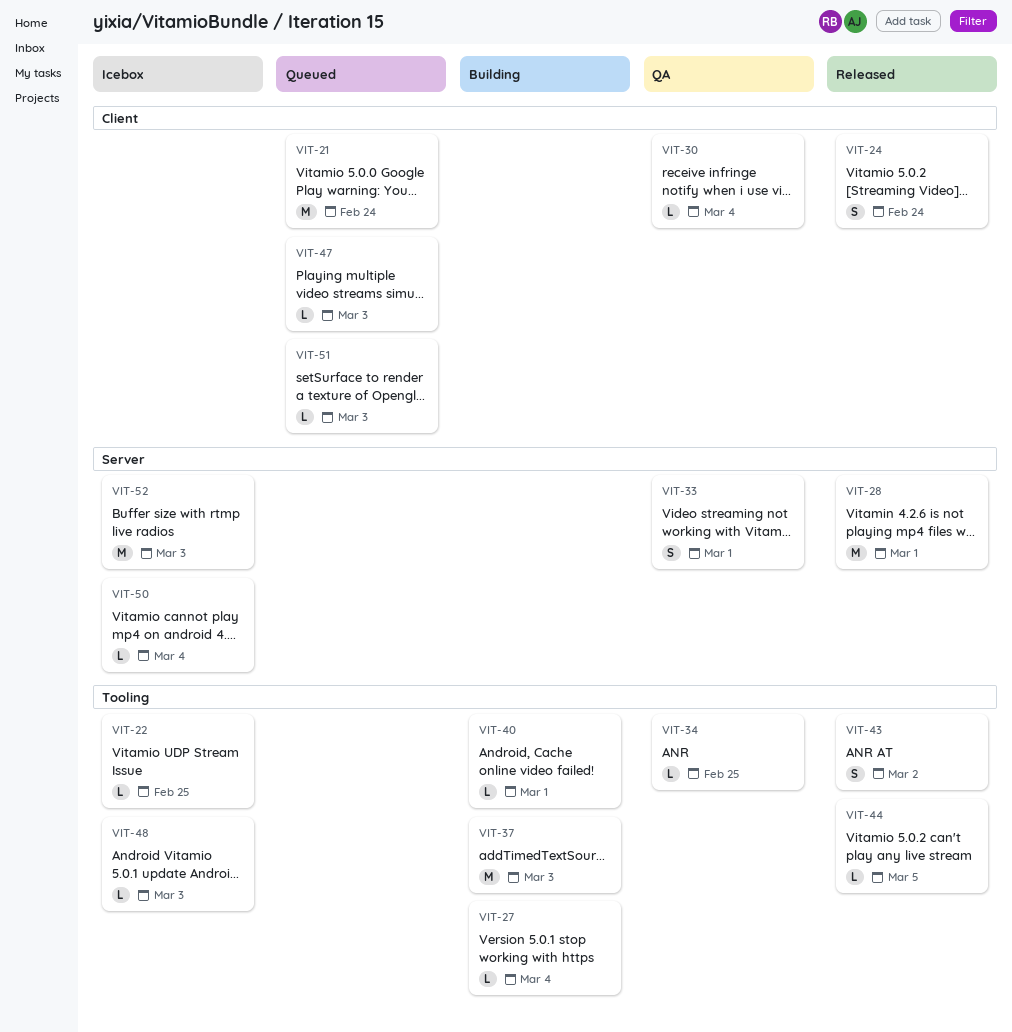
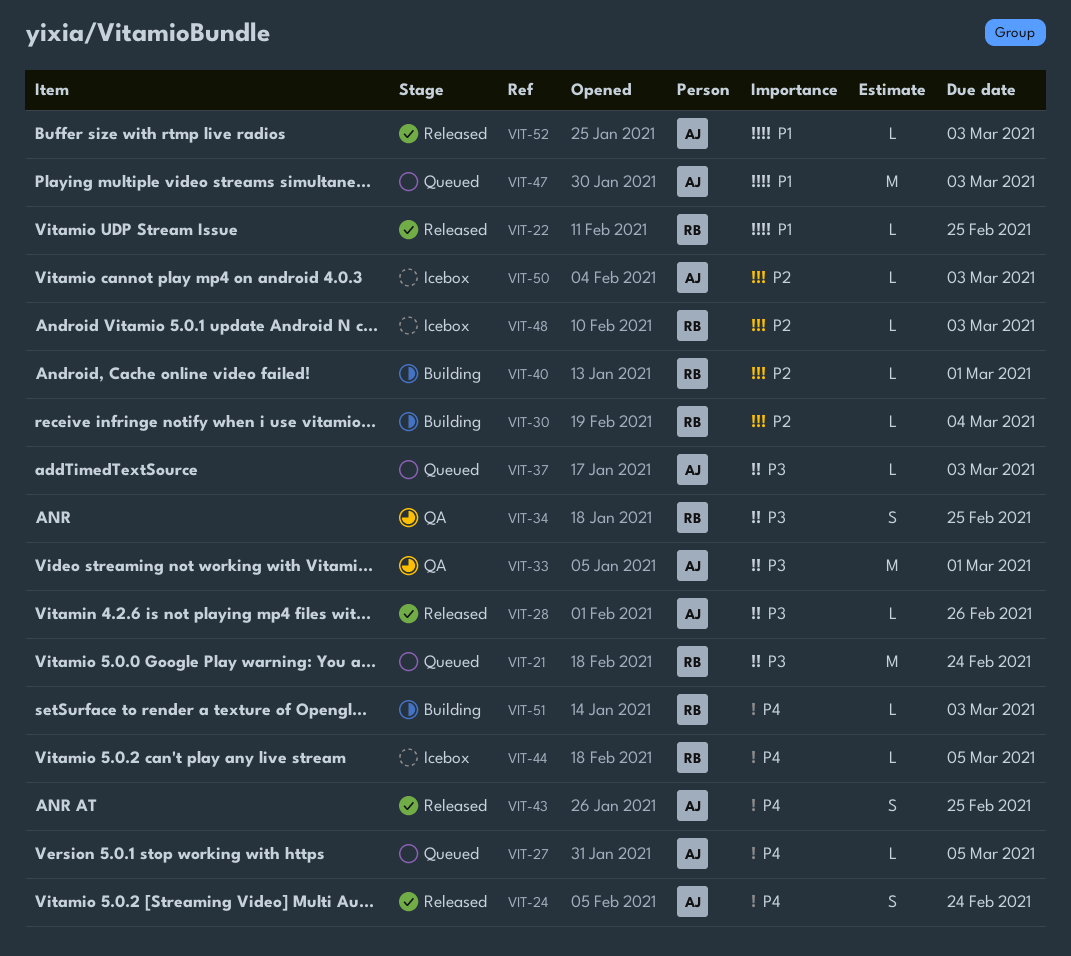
VIT-22, status: Icebox -> Released
VIT-27, status: Building -> Queued
VIT-27, due: Mar 4 -> Mar 5
VIT-28, estimate: M -> L
VIT-28, due: Mar 1 -> Feb 26
VIT-30, status: QA -> Building
VIT-33, estimate: S -> M
VIT-34, estimate: L -> S
VIT-37, status: Building -> Queued
VIT-37, estimate: M -> L
VIT-43, due: Mar 2 -> Feb 25
VIT-44, status: Released -> Icebox
VIT-47, estimate: L -> M
VIT-50, due: Mar 4 -> Mar 3
VIT-51, status: Queued -> Building
VIT-52, status: Icebox -> Released
VIT-52, estimate: M -> L

